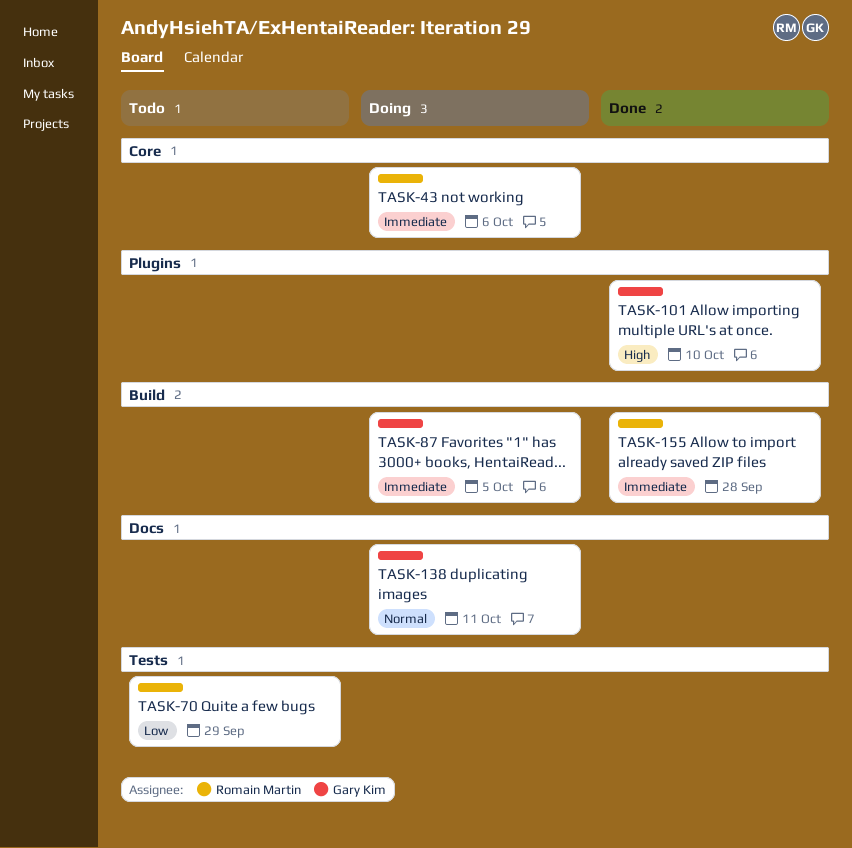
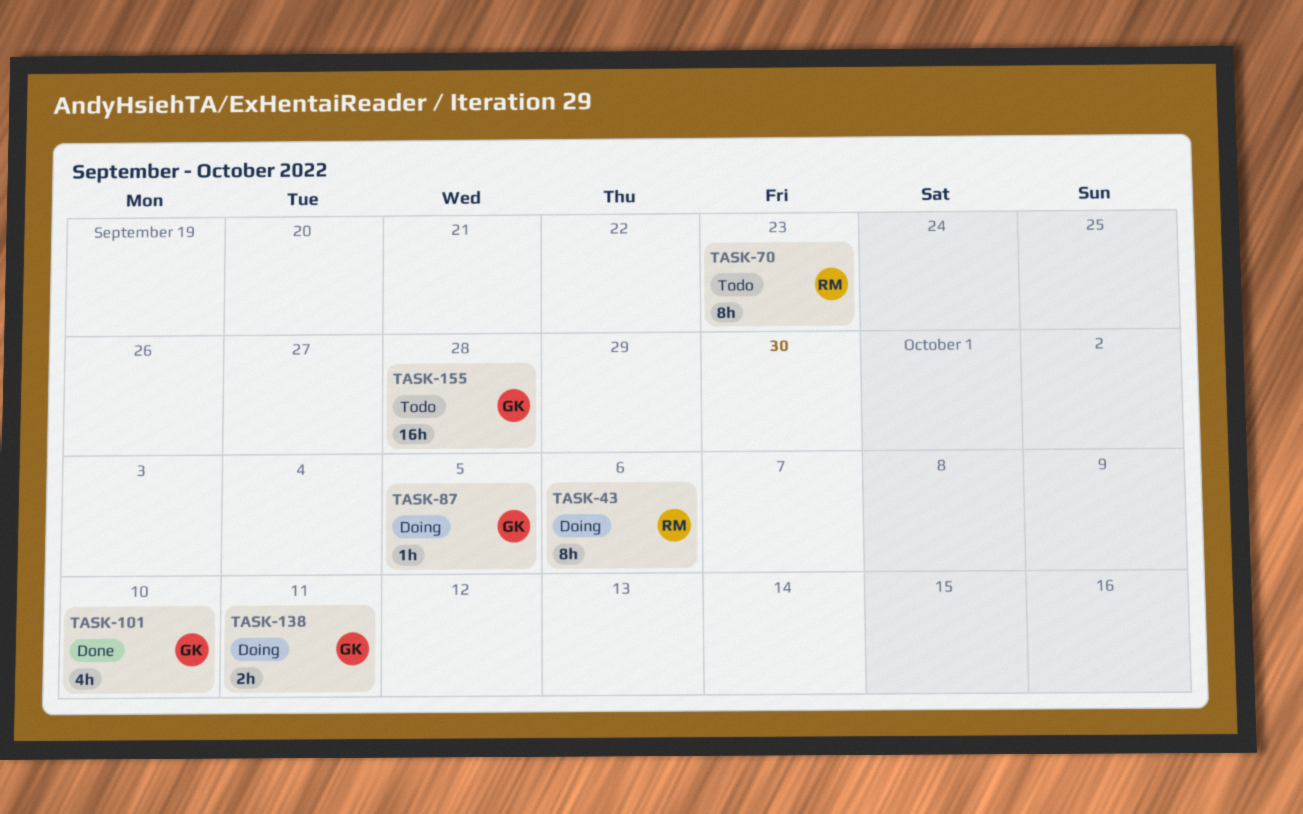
TASK-70, due: Sep 29 -> Sep 23
TASK-155, status: Done -> Todo
TASK-155, owner: Romain Martin -> Gary Kim

